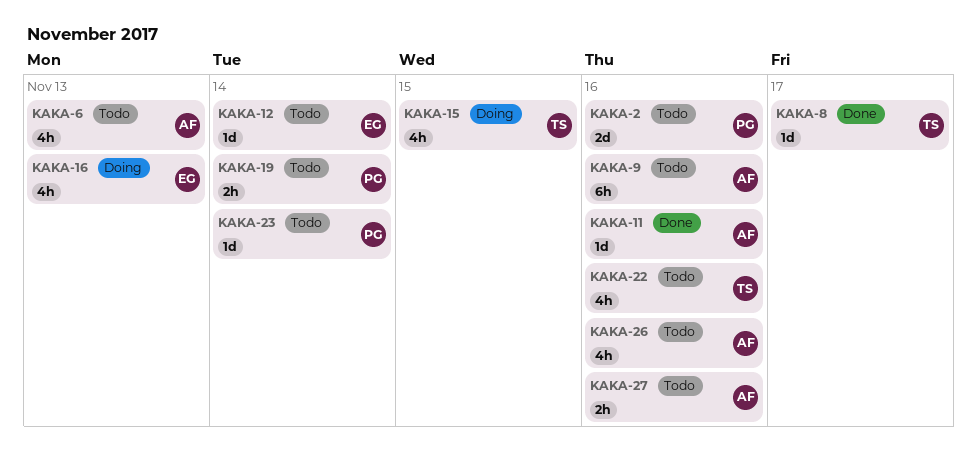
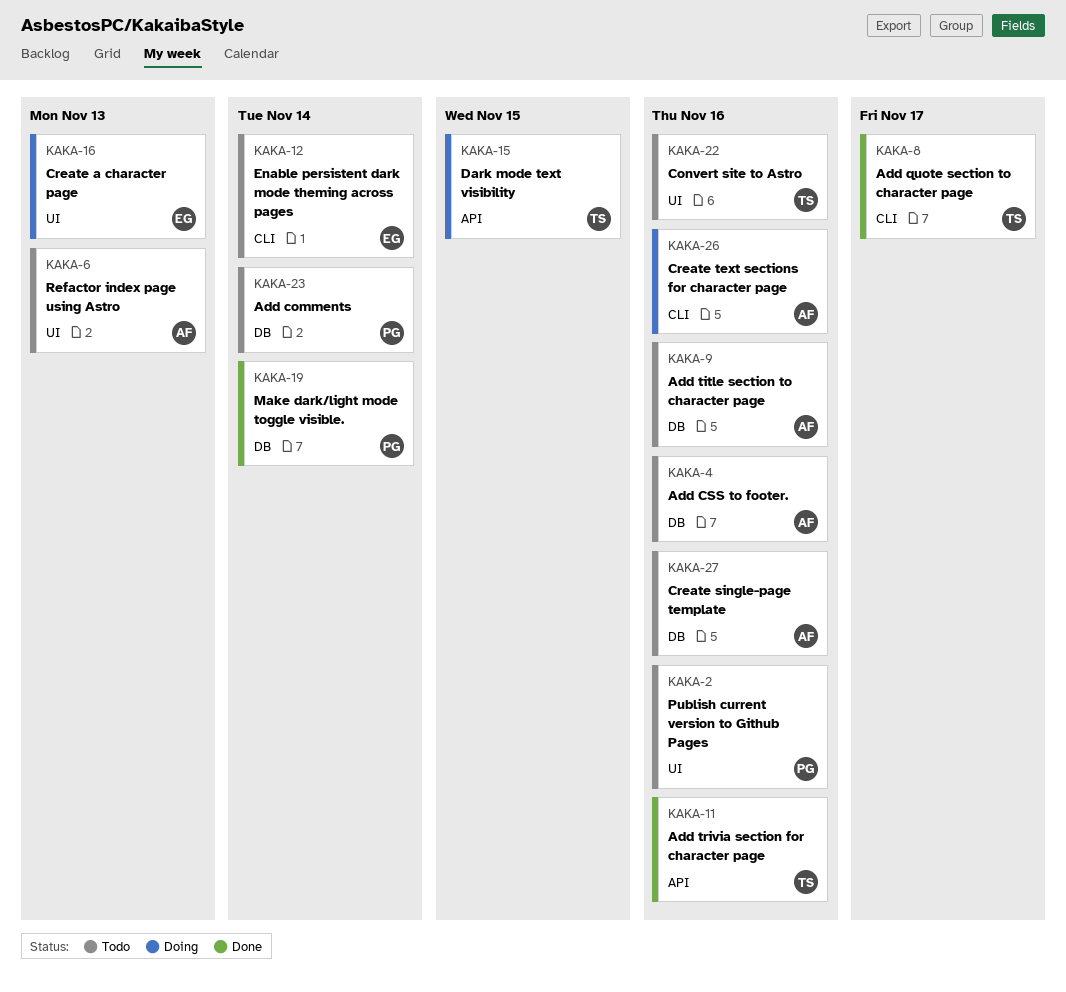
KAKA-4: none -> present
KAKA-11, owner: AF -> TS
KAKA-19, status: Todo -> Done
KAKA-26, status: Todo -> Doing

